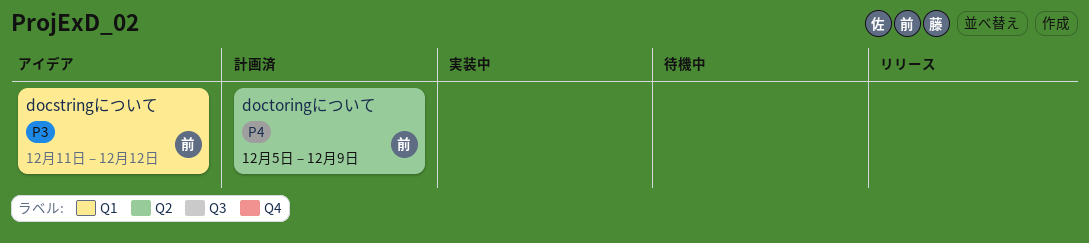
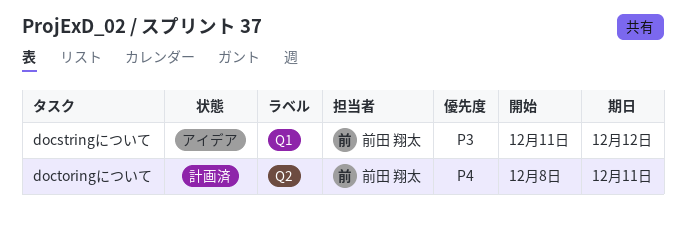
doctoringについて, start: Dec 5 -> Dec 8
doctoringについて, due: Dec 9 -> Dec 11

